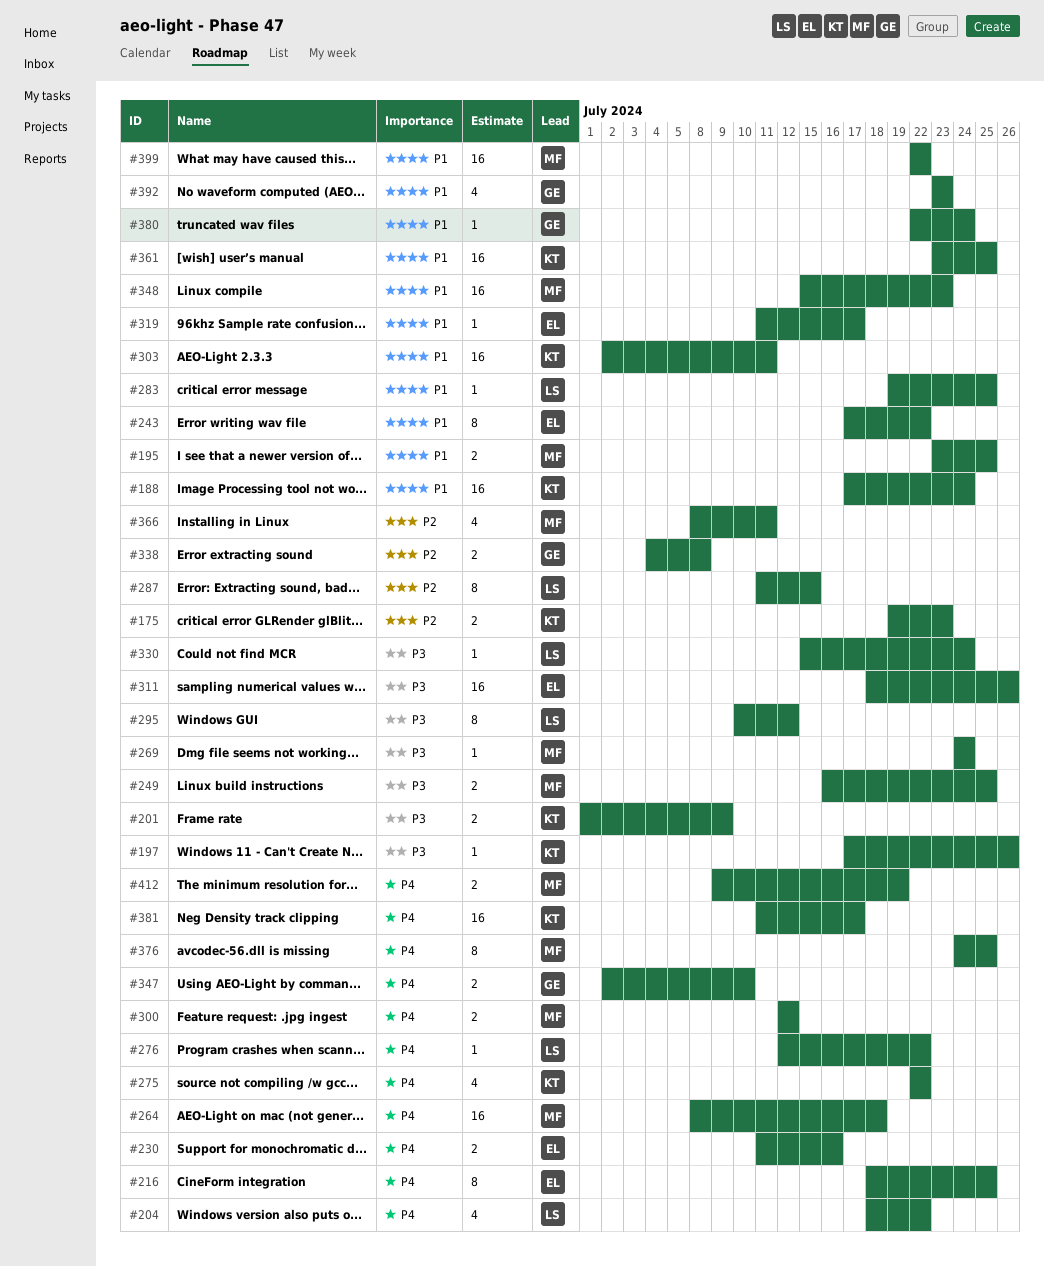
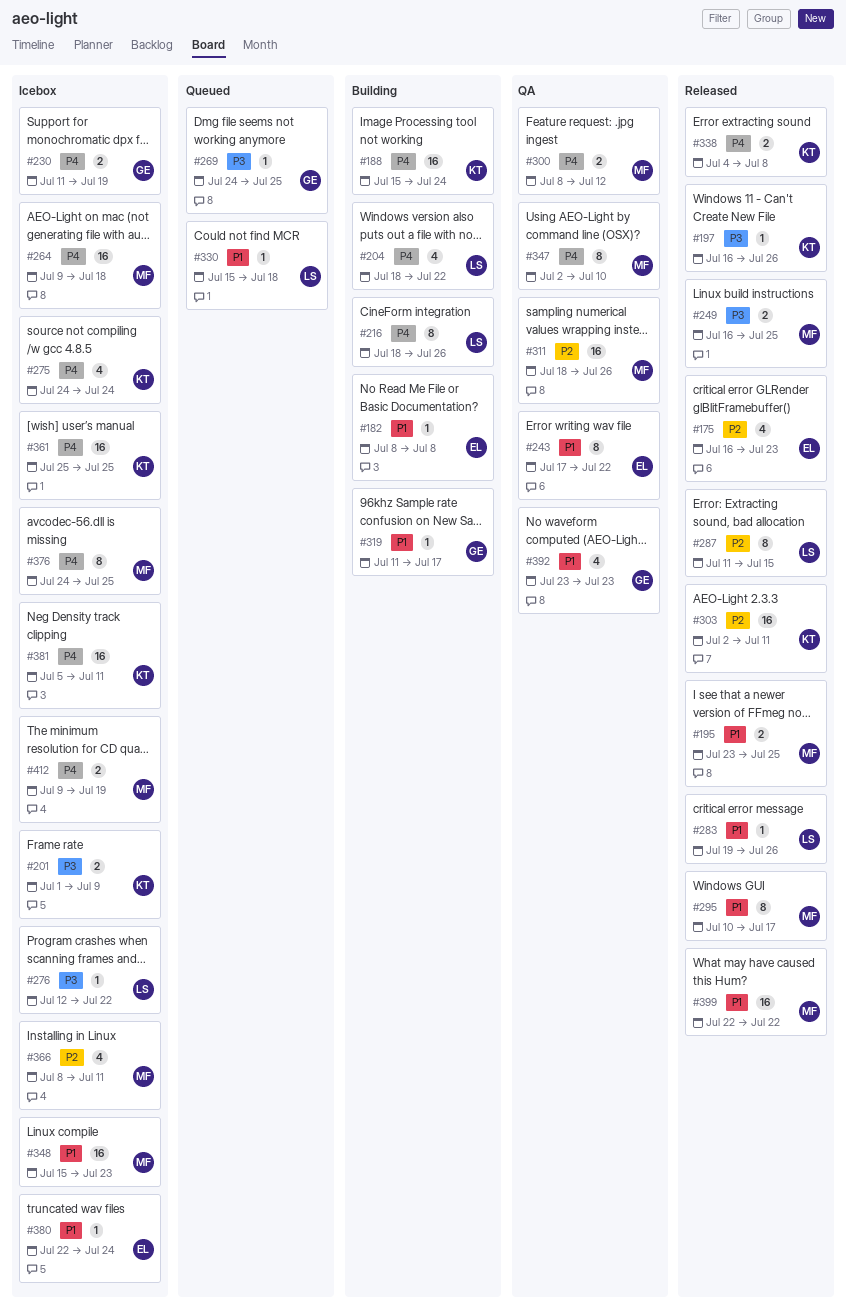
#175, owner: KT -> EL
#175, estimate: 2 -> 4
#175, start: Jul 19 -> Jul 16
#182: none -> present
#188, priority: P1 -> P4
#188, start: Jul 17 -> Jul 15
#197, start: Jul 17 -> Jul 16
#216, owner: EL -> LS
#216, due: Jul 25 -> Jul 26
#230, owner: EL -> GE
#230, due: Jul 16 -> Jul 19
#264, start: Jul 8 -> Jul 9
#269, owner: MF -> GE
#269, due: Jul 24 -> Jul 25
#275, start: Jul 22 -> Jul 24
#275, due: Jul 22 -> Jul 24
#276, priority: P4 -> P3
#283, due: Jul 25 -> Jul 26
#295, owner: LS -> MF
#295, priority: P3 -> P1
#295, due: Jul 12 -> Jul 17
#300, start: Jul 12 -> Jul 8
#303, priority: P1 -> P2
#311, owner: EL -> MF
#311, priority: P3 -> P2
#319, owner: EL -> GE
#330, priority: P3 -> P1
#330, due: Jul 24 -> Jul 18
#338, owner: GE -> KT
#338, priority: P2 -> P4
#347, owner: GE -> MF
#347, estimate: 2 -> 8
#361, priority: P1 -> P4
#361, start: Jul 23 -> Jul 25
#380, owner: GE -> EL
#381, start: Jul 11 -> Jul 5
#381, due: Jul 17 -> Jul 11

